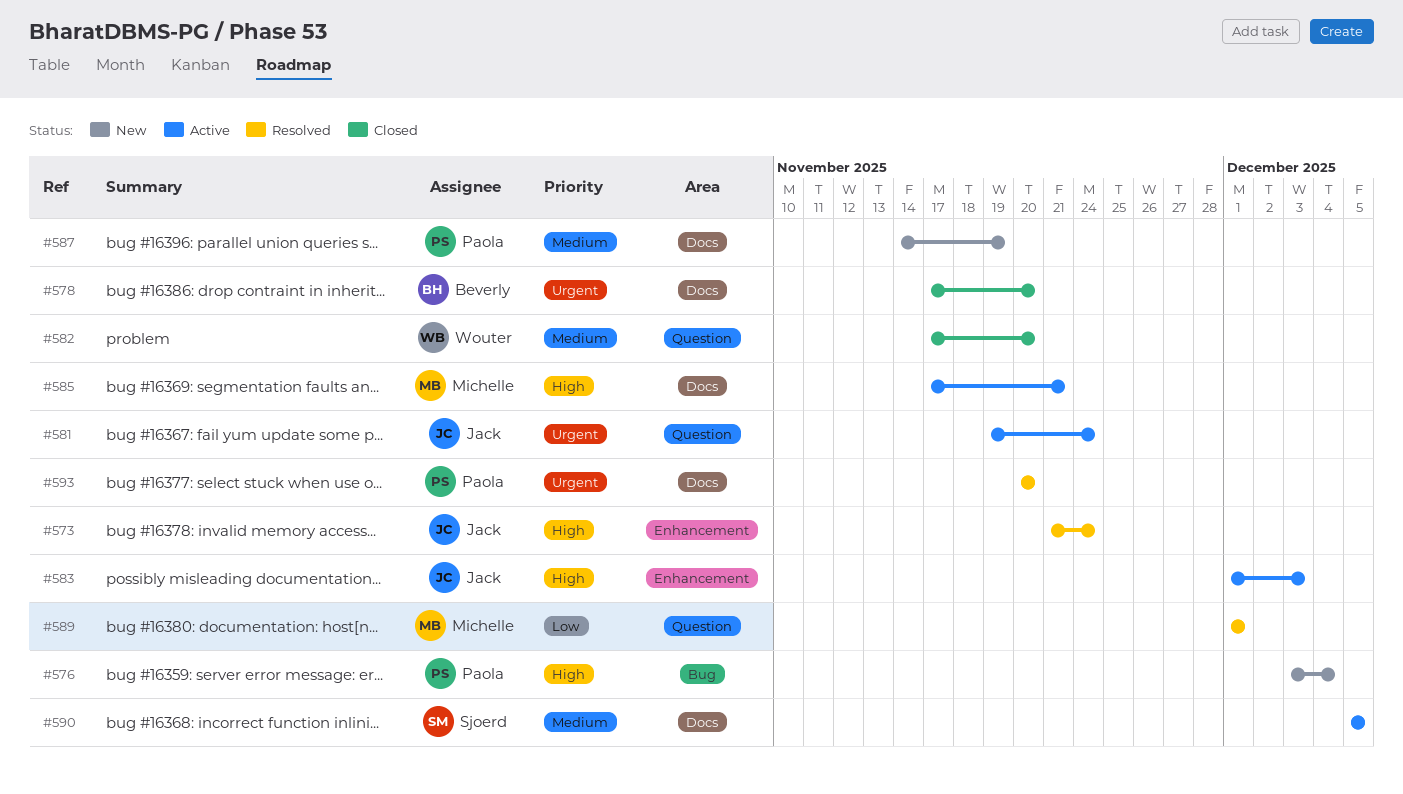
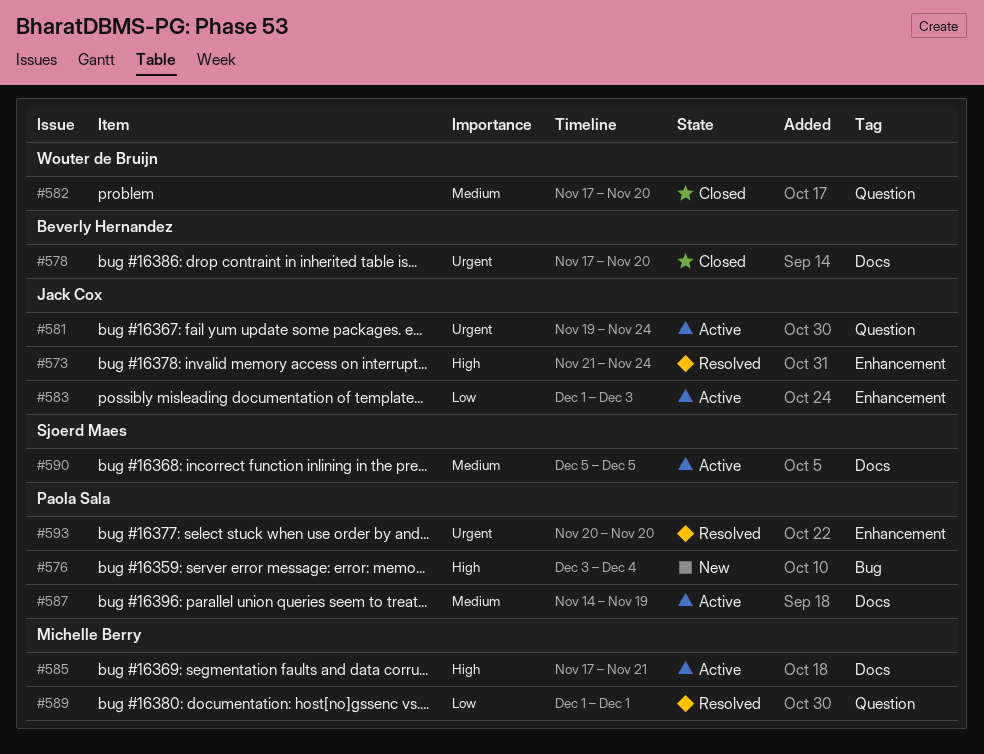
#583, priority: High -> Low
#587, status: New -> Active
#593, label: Docs -> Enhancement

